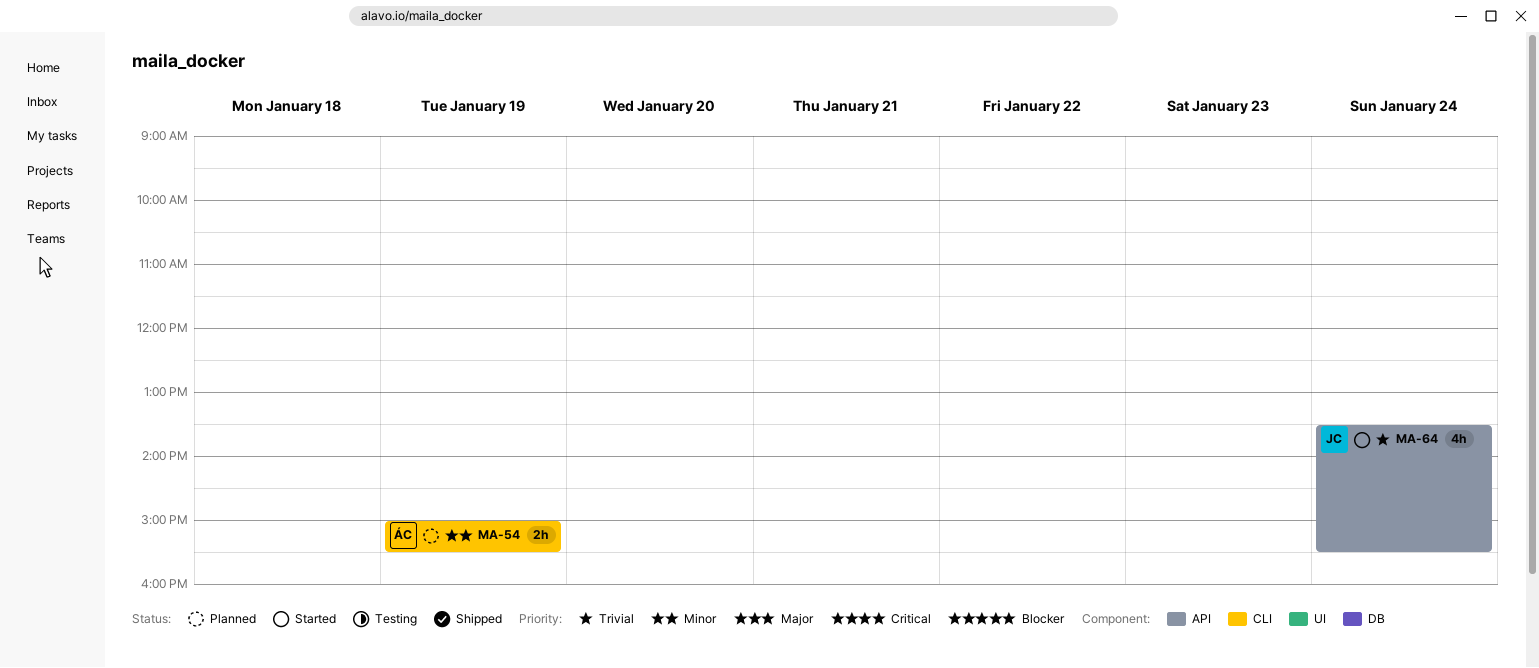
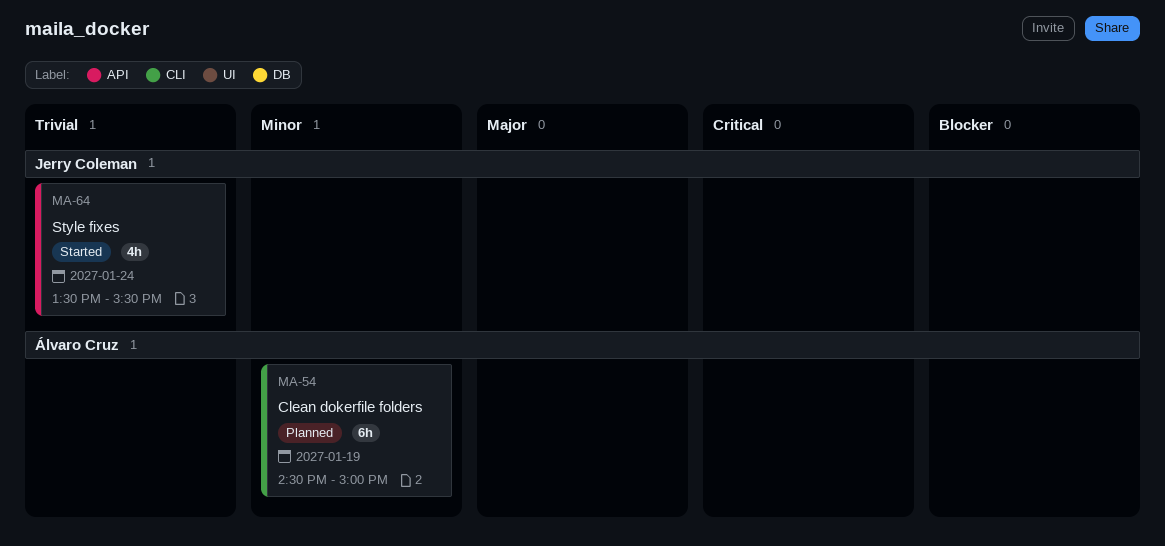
MA-54, estimate: 2h -> 6h
MA-54, begins: 15:00 -> 14:30
MA-54, ends: 15:30 -> 15:00

